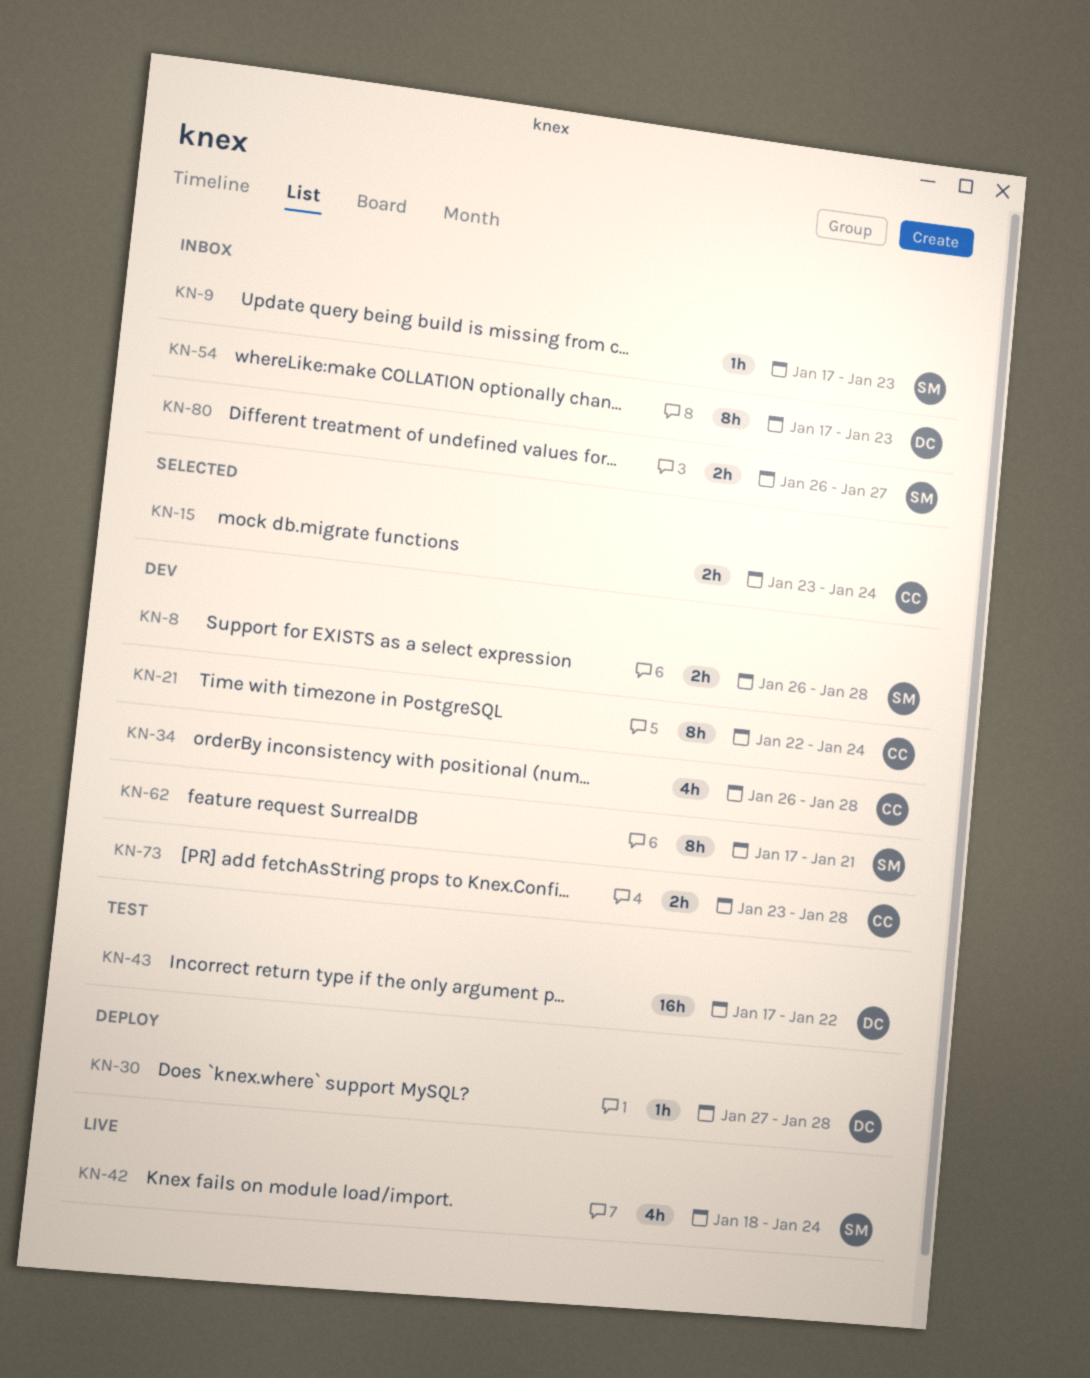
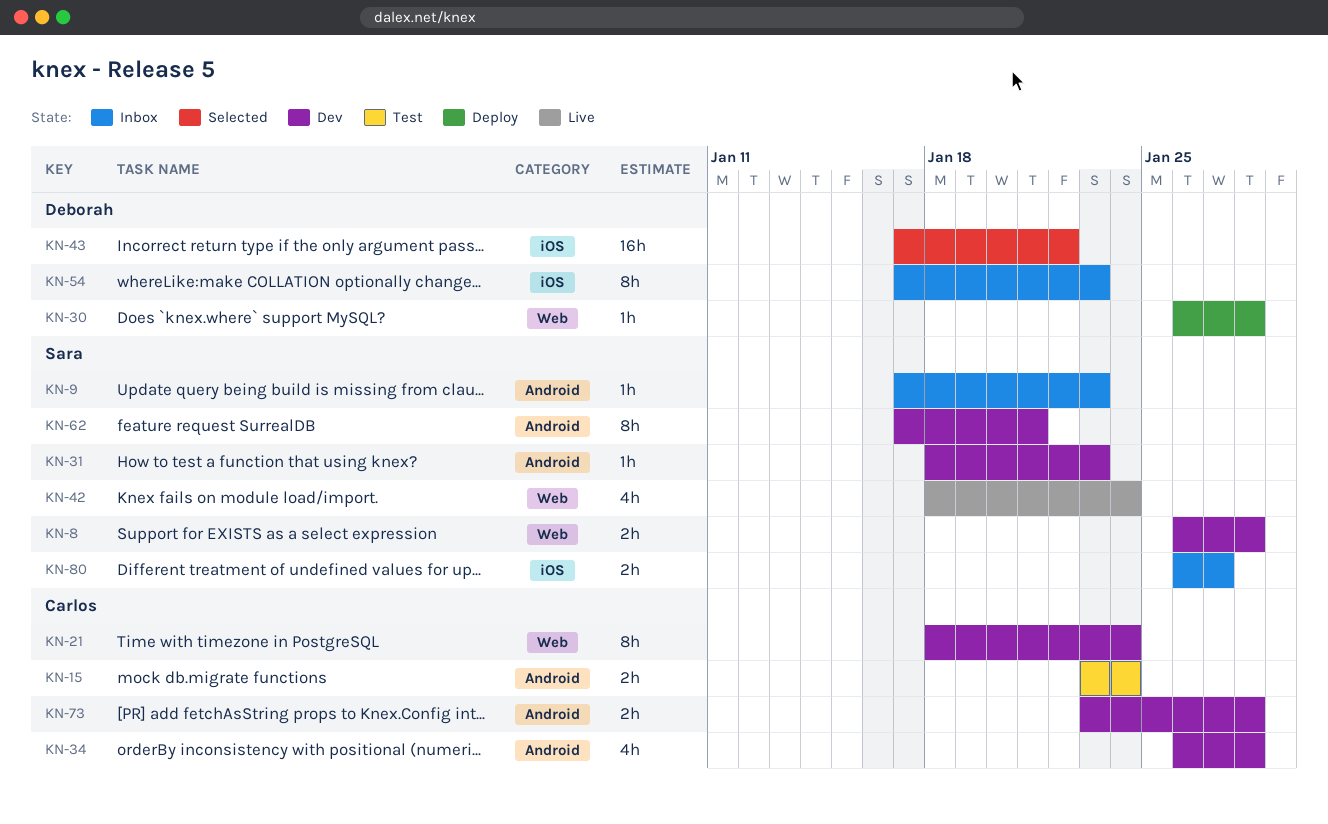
KN-15, status: Selected -> Test
KN-21, start: Jan 22 -> Jan 18
KN-30, start: Jan 27 -> Jan 26
KN-31: none -> present
KN-43, status: Test -> Selected

